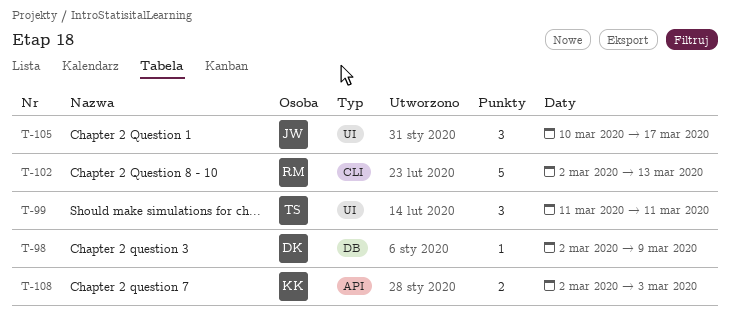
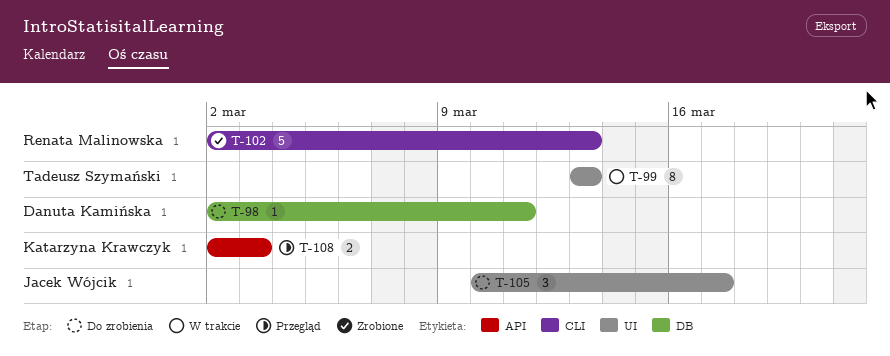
T-98, due: Mar 9 -> Mar 11
T-99, estimate: 3 -> 8
T-99, start: Mar 11 -> Mar 13
T-99, due: Mar 11 -> Mar 13

